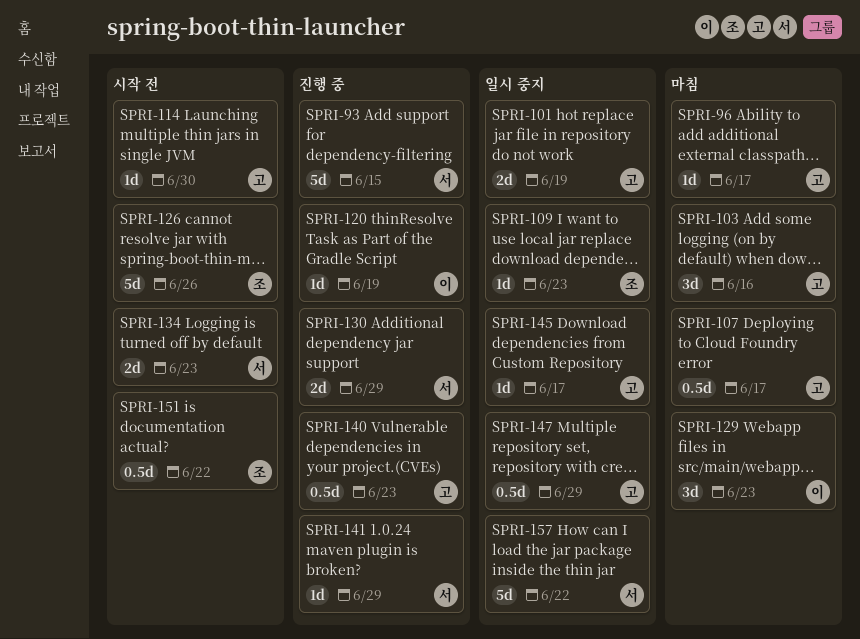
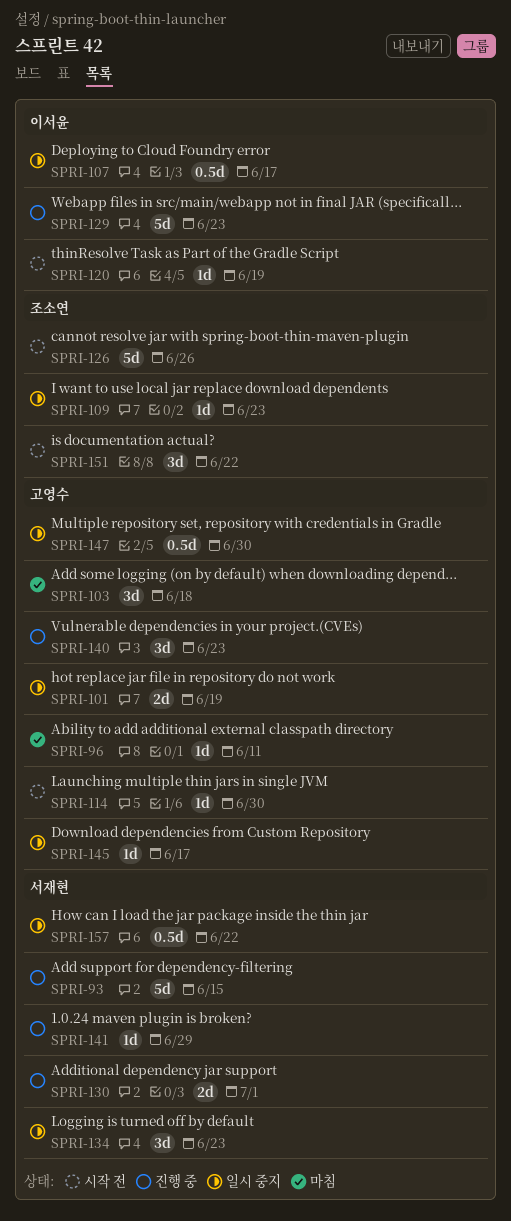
SPRI-96, due: Jun 17 -> Jun 11
SPRI-103, due: Jun 16 -> Jun 18
SPRI-107, status: 마침 -> 일시 중지
SPRI-107, owner: 고영수 -> 이서윤
SPRI-120, status: 진행 중 -> 시작 전
SPRI-129, status: 마침 -> 진행 중
SPRI-129, estimate: 3d -> 5d
SPRI-130, due: Jun 29 -> Jul 1
SPRI-134, status: 시작 전 -> 일시 중지
SPRI-134, estimate: 2d -> 3d
SPRI-140, estimate: 0.5d -> 3d
SPRI-147, due: Jun 29 -> Jun 30
SPRI-151, estimate: 0.5d -> 3d
SPRI-157, estimate: 5d -> 0.5d

